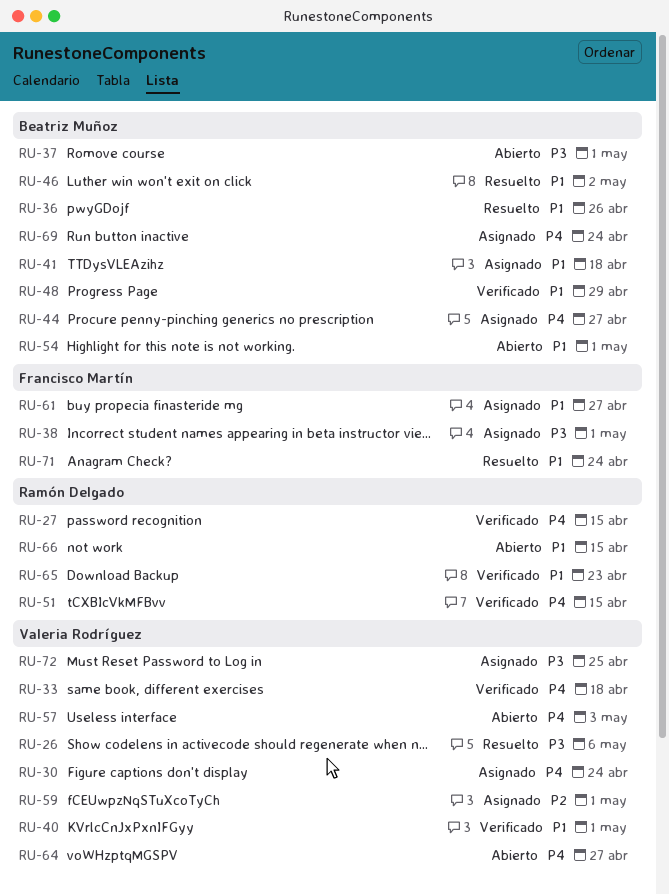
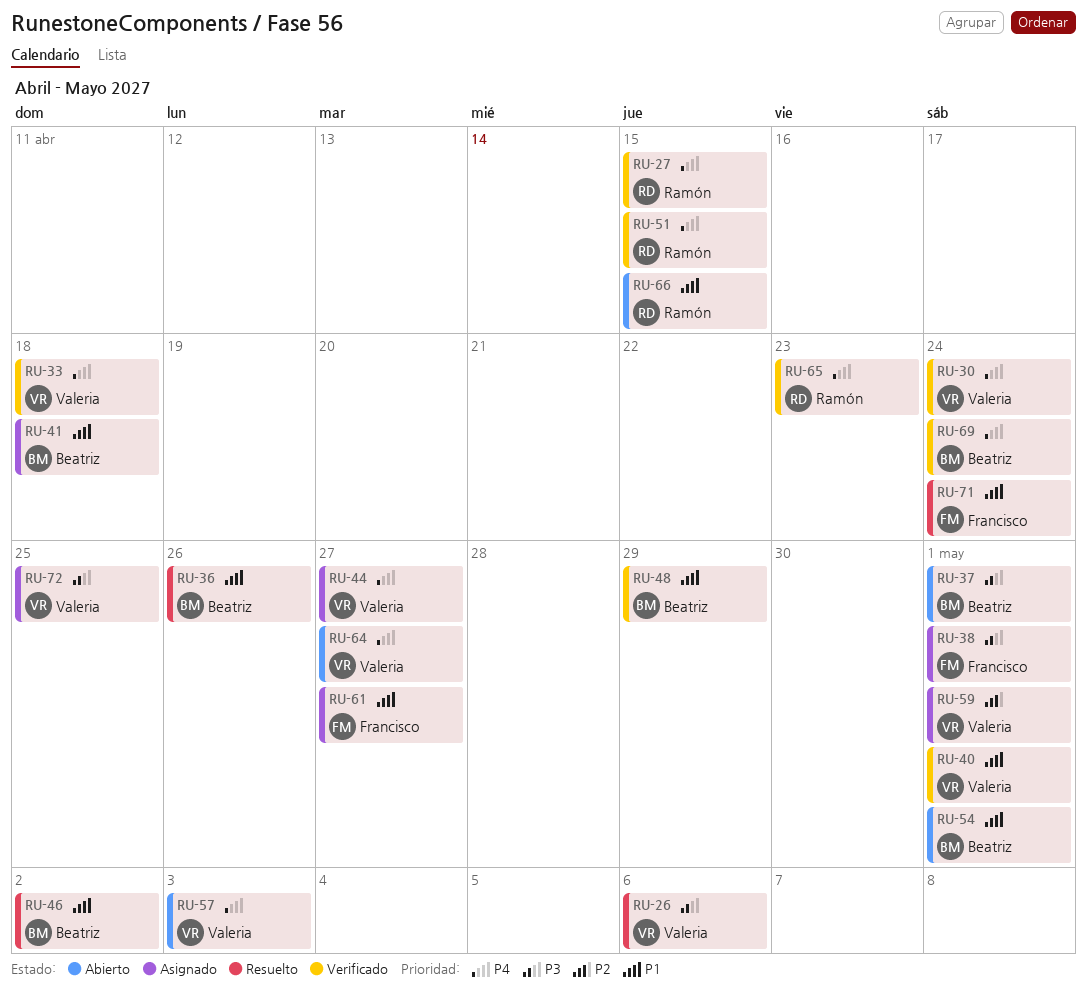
RU-30, status: Asignado -> Verificado
RU-44, owner: Beatriz Muñoz -> Valeria Rodríguez
RU-65, priority: P1 -> P4
RU-69, status: Asignado -> Verificado

